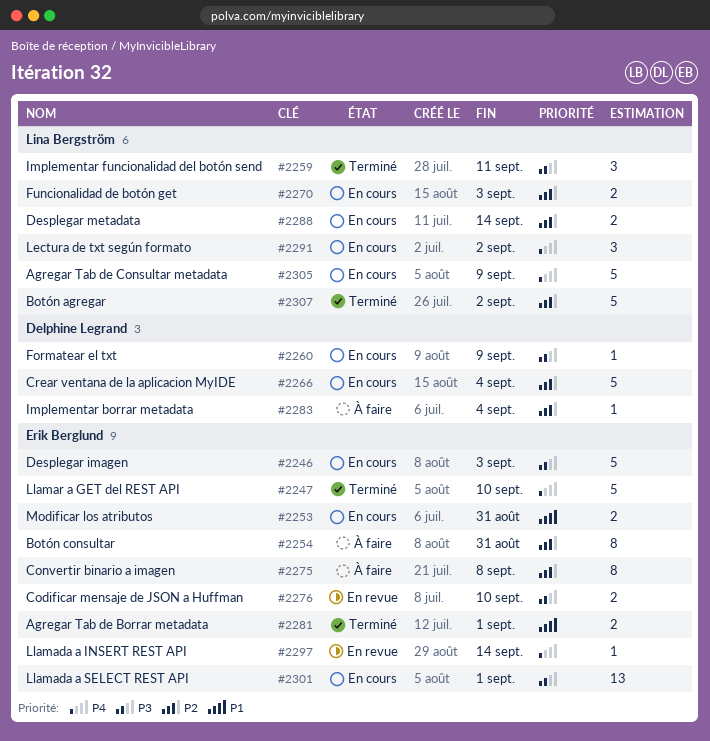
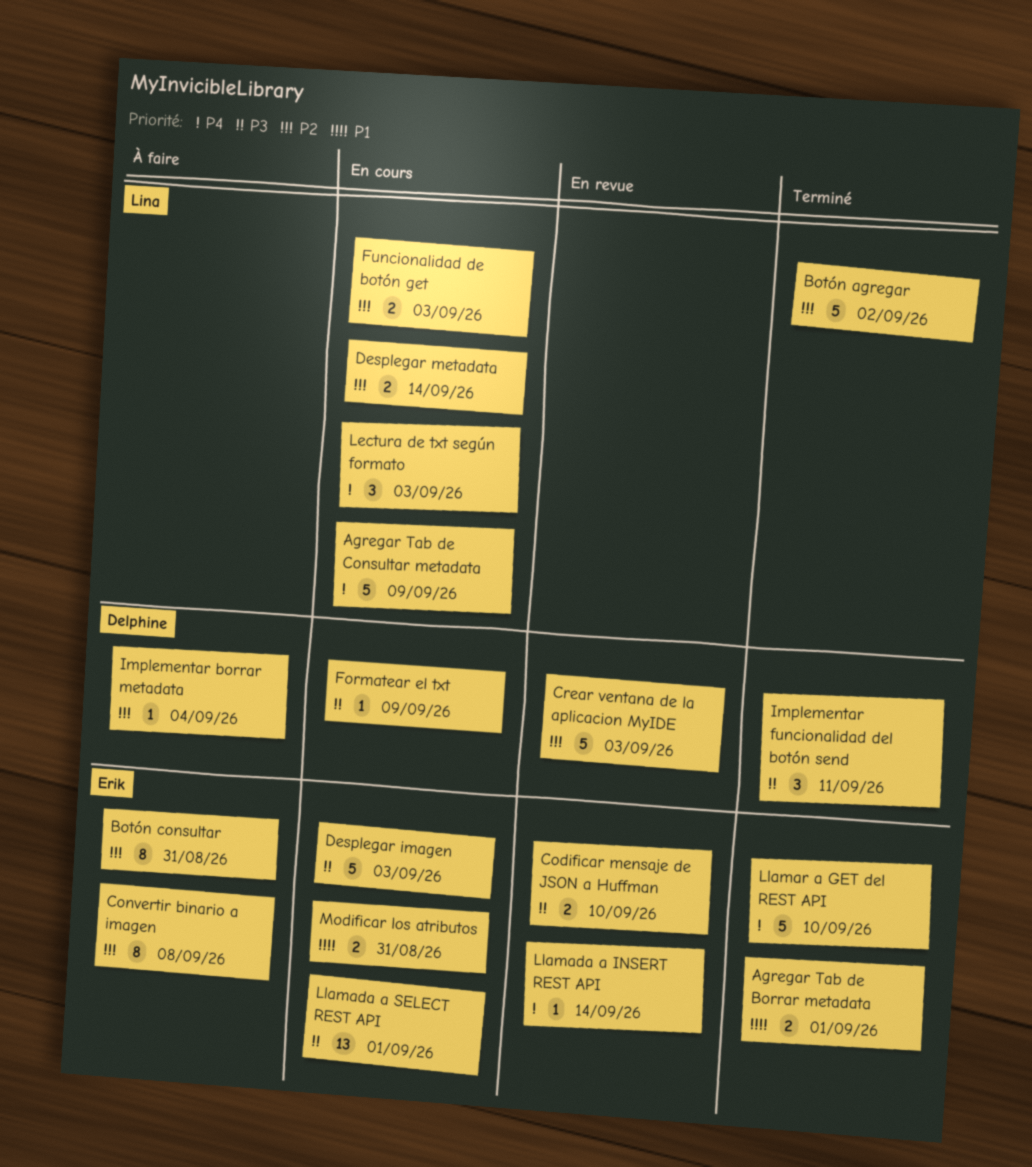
Crear ventana de la aplicacion MyIDE, status: En cours -> En revue
Crear ventana de la aplicacion MyIDE, due: Sep 4 -> Sep 3
Implementar funcionalidad del botón send, owner: Lina Bergström -> Delphine Legrand
Lectura de txt según formato, due: Sep 2 -> Sep 3

